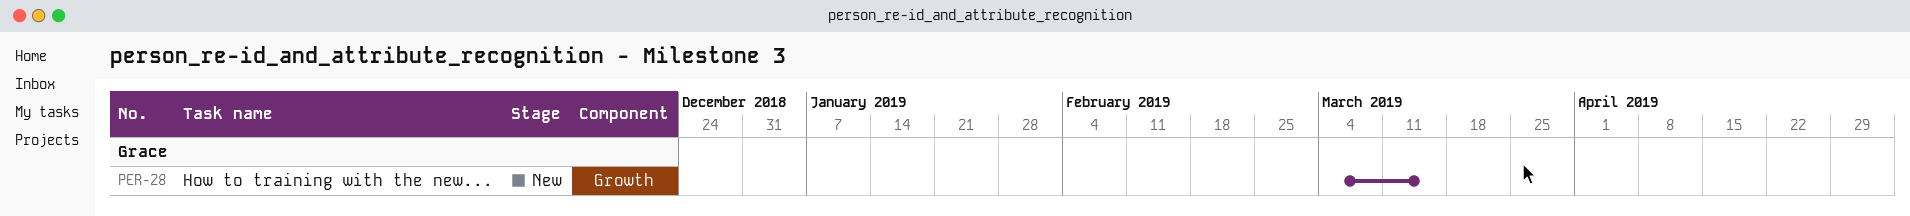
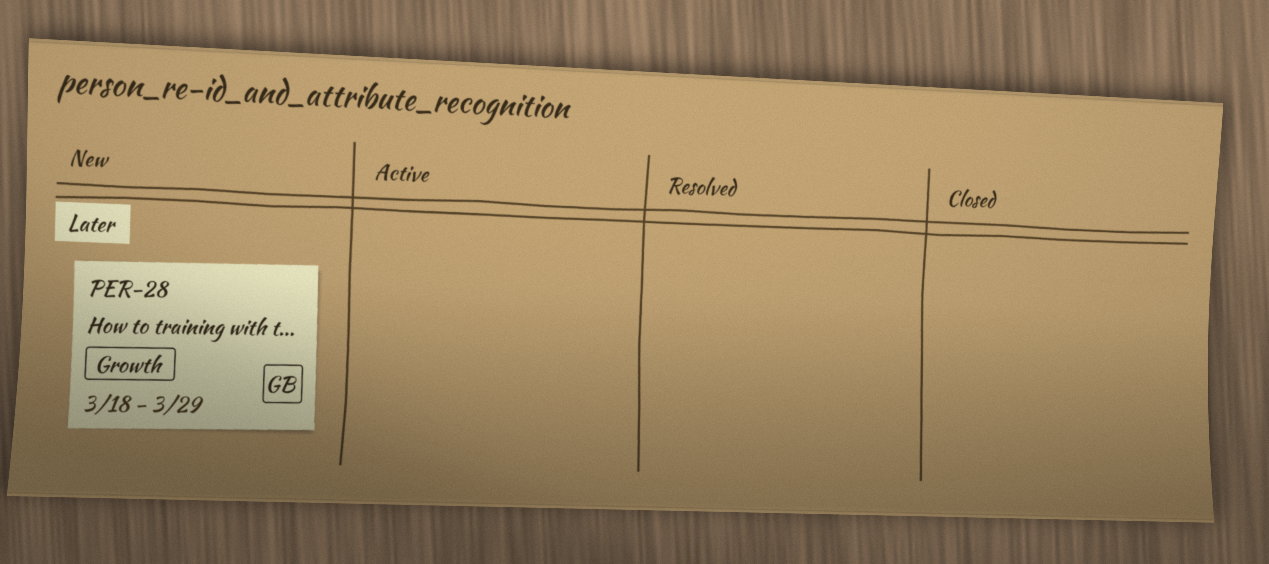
PER-28, start: Mar 4 -> Mar 18
PER-28, due: Mar 15 -> Mar 29

